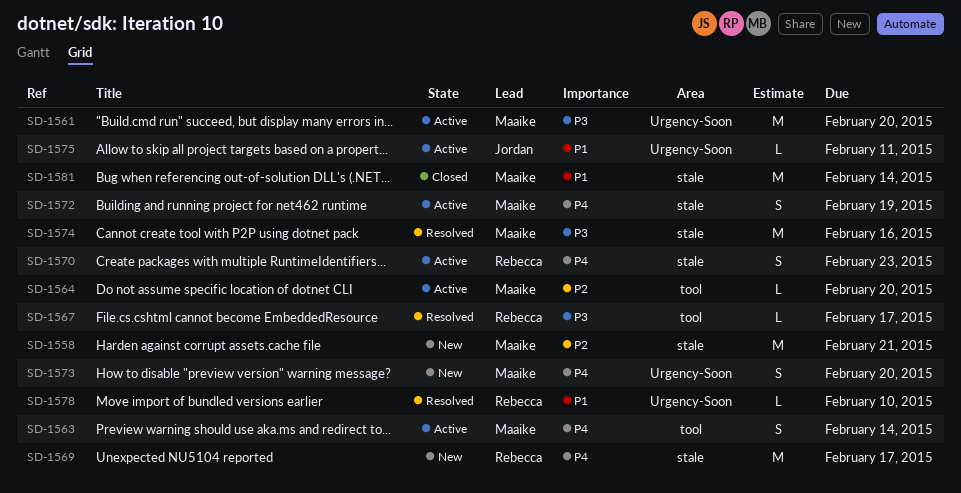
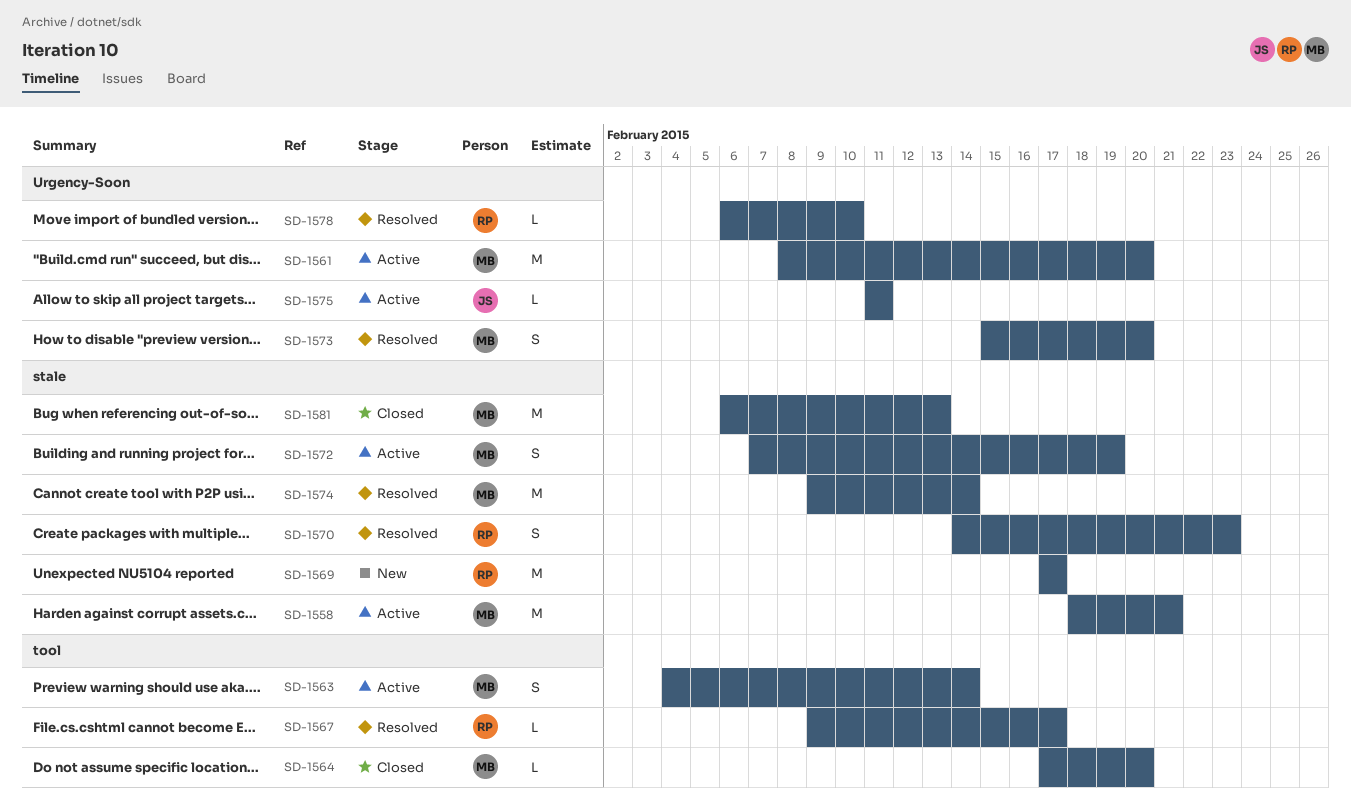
SD-1558, status: New -> Active
SD-1564, status: Active -> Closed
SD-1570, status: Active -> Resolved
SD-1573, status: New -> Resolved
SD-1574, due: Feb 16 -> Feb 14
SD-1581, due: Feb 14 -> Feb 13

